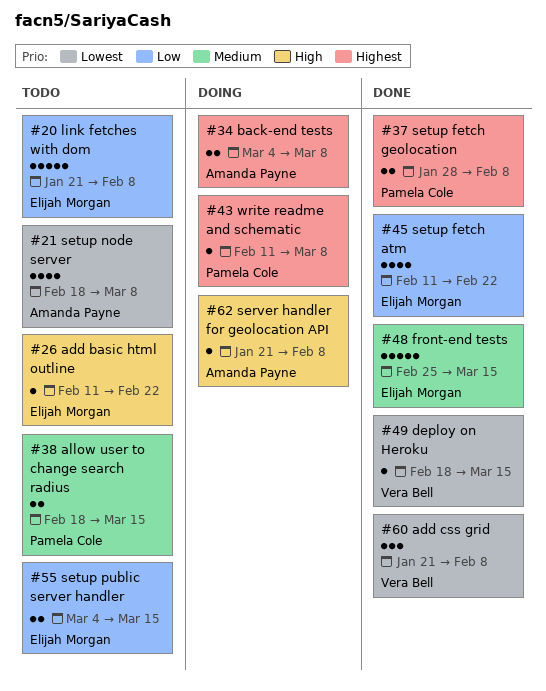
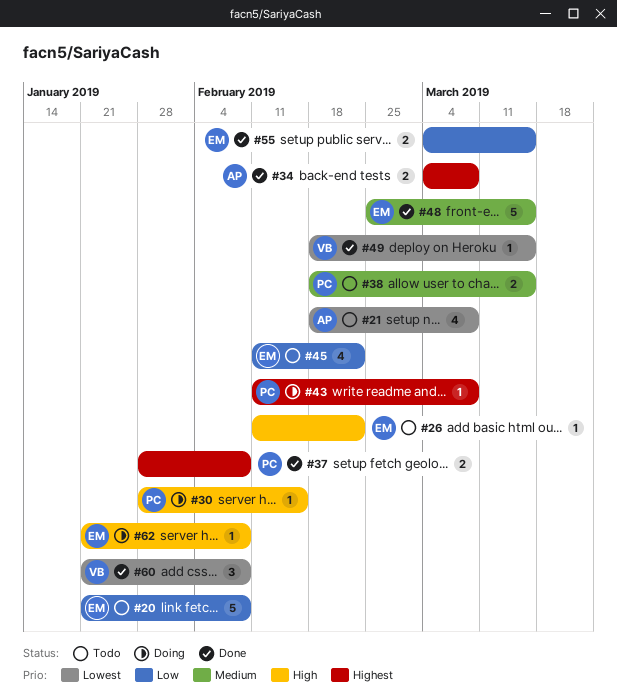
#30: none -> present
#34, status: Doing -> Done
#45, status: Done -> Todo
#55, status: Todo -> Done
#62, owner: Amanda Payne -> Elijah Morgan

